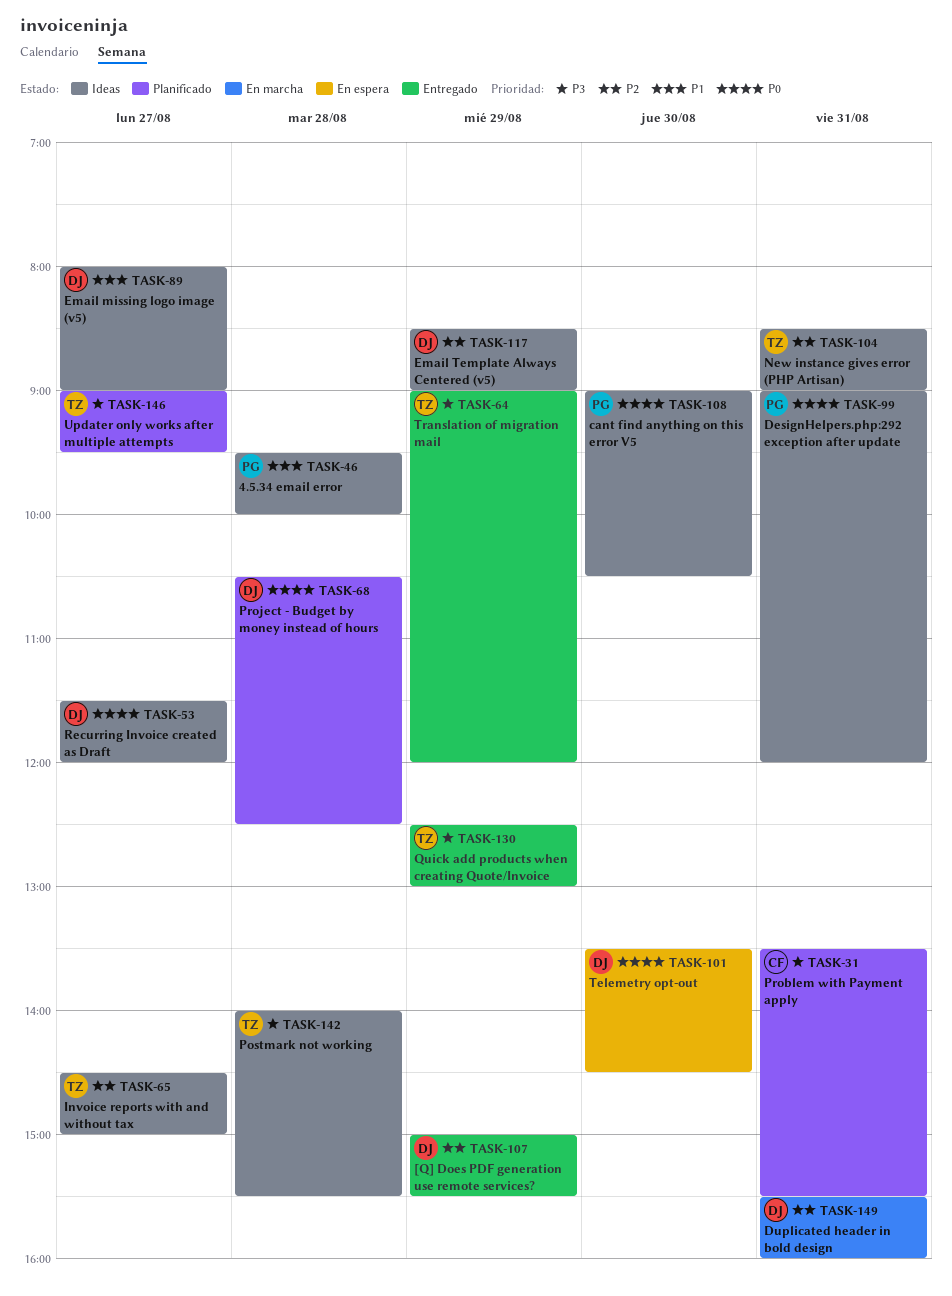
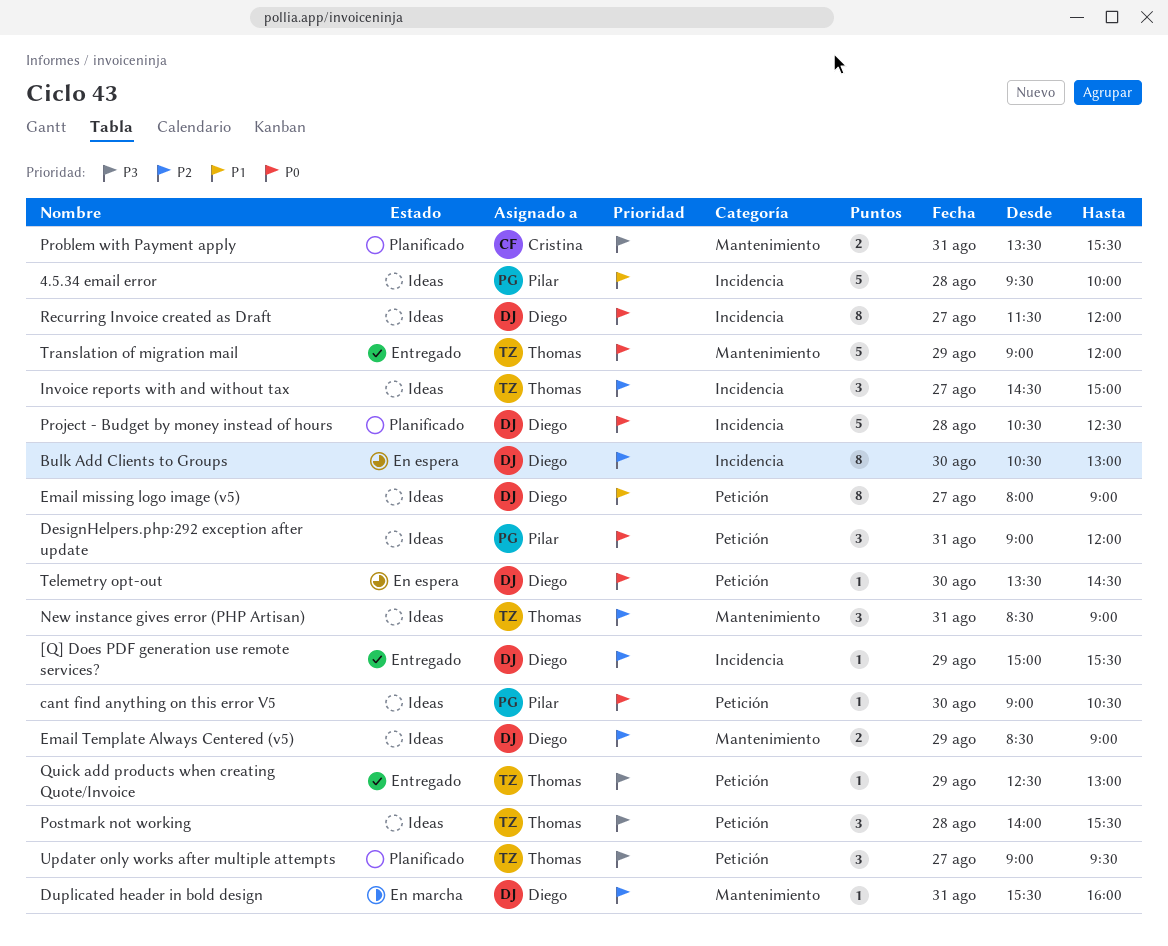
Bulk Add Clients to Groups: none -> present
Translation of migration mail, priority: P3 -> P0

